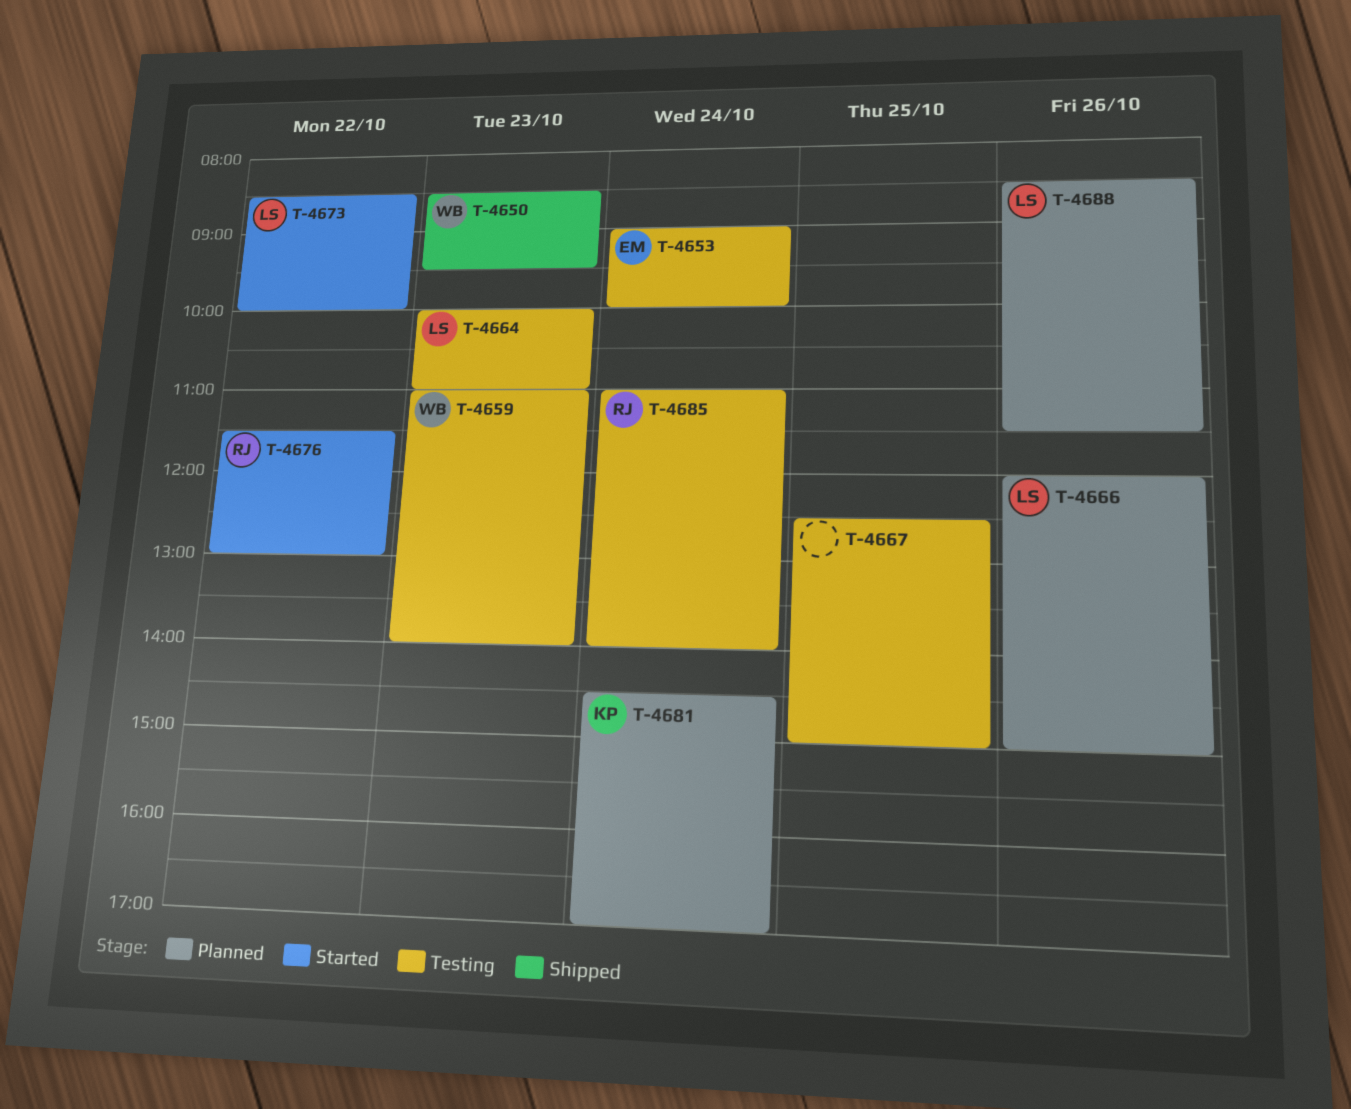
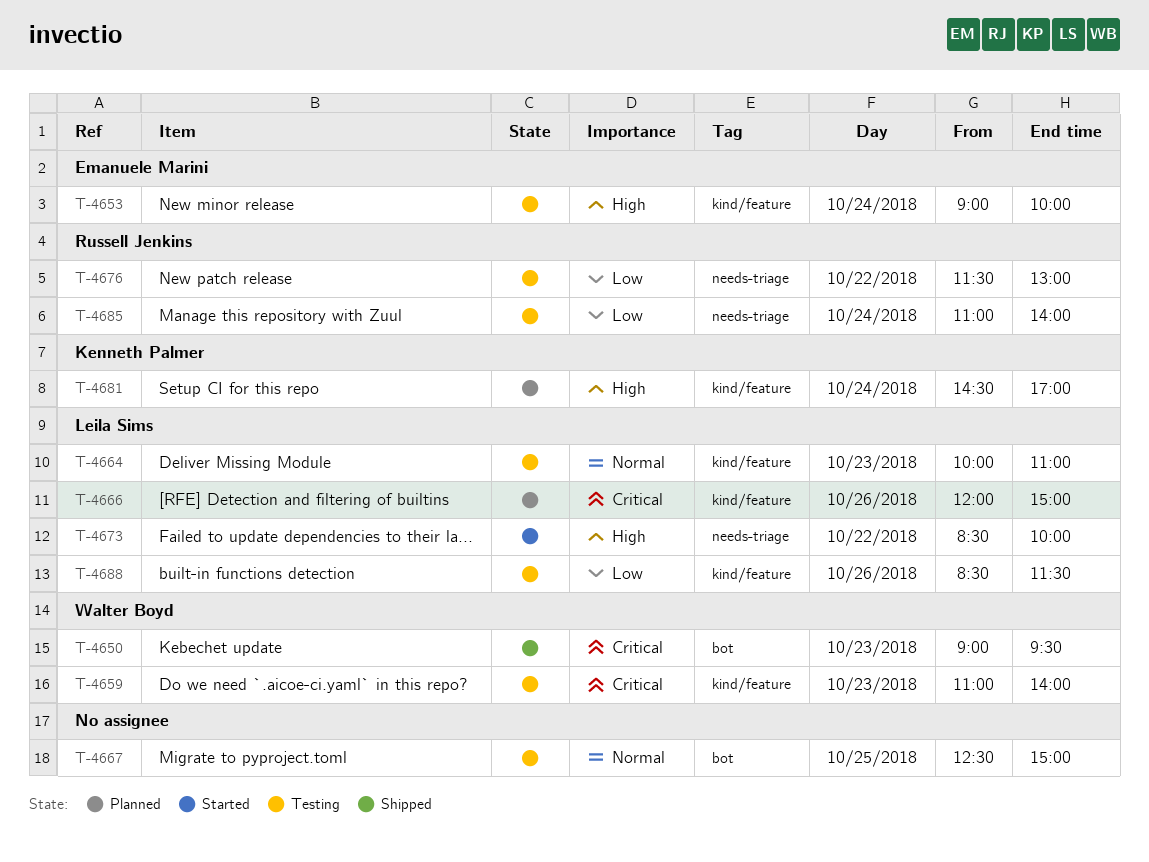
T-4650, begins: 08:30 -> 09:00
T-4676, status: Started -> Testing
T-4688, status: Planned -> Testing

